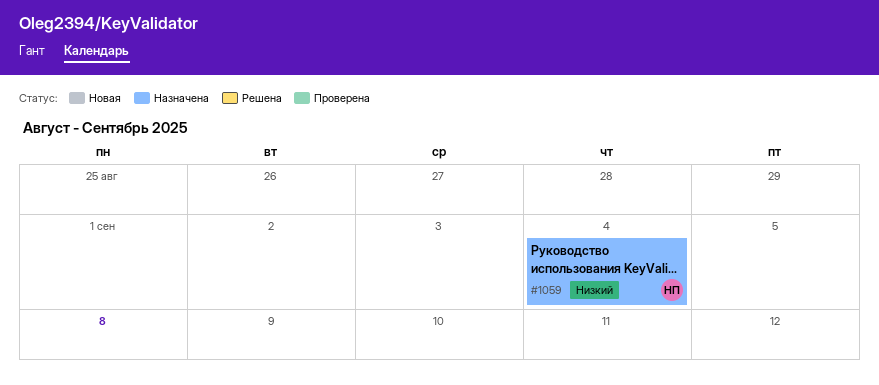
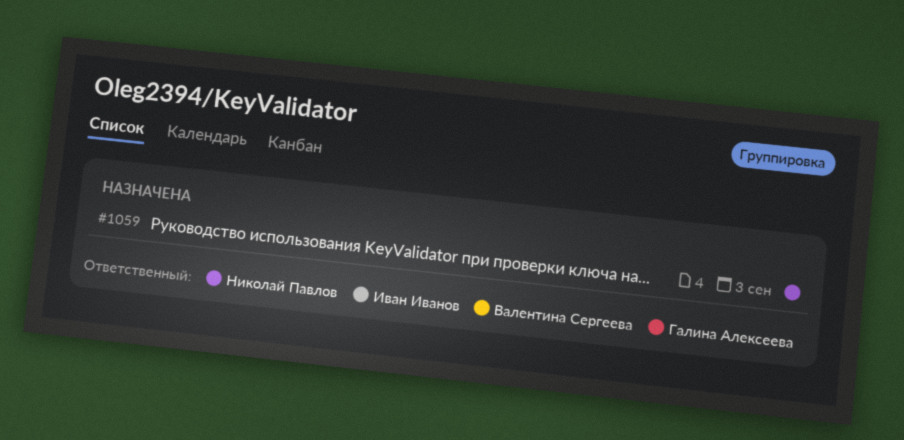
#1059, due: Sep 4 -> Sep 3

